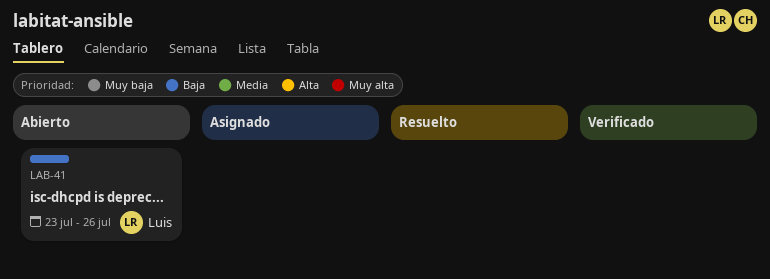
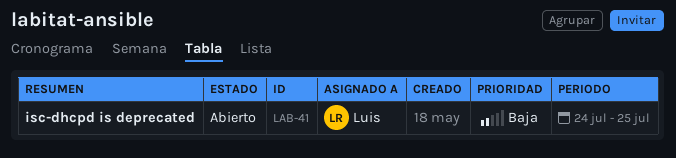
LAB-41, start: Jul 23 -> Jul 24
LAB-41, due: Jul 26 -> Jul 25

